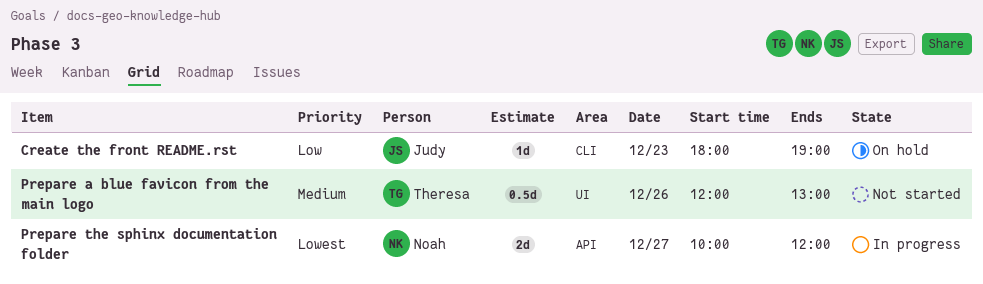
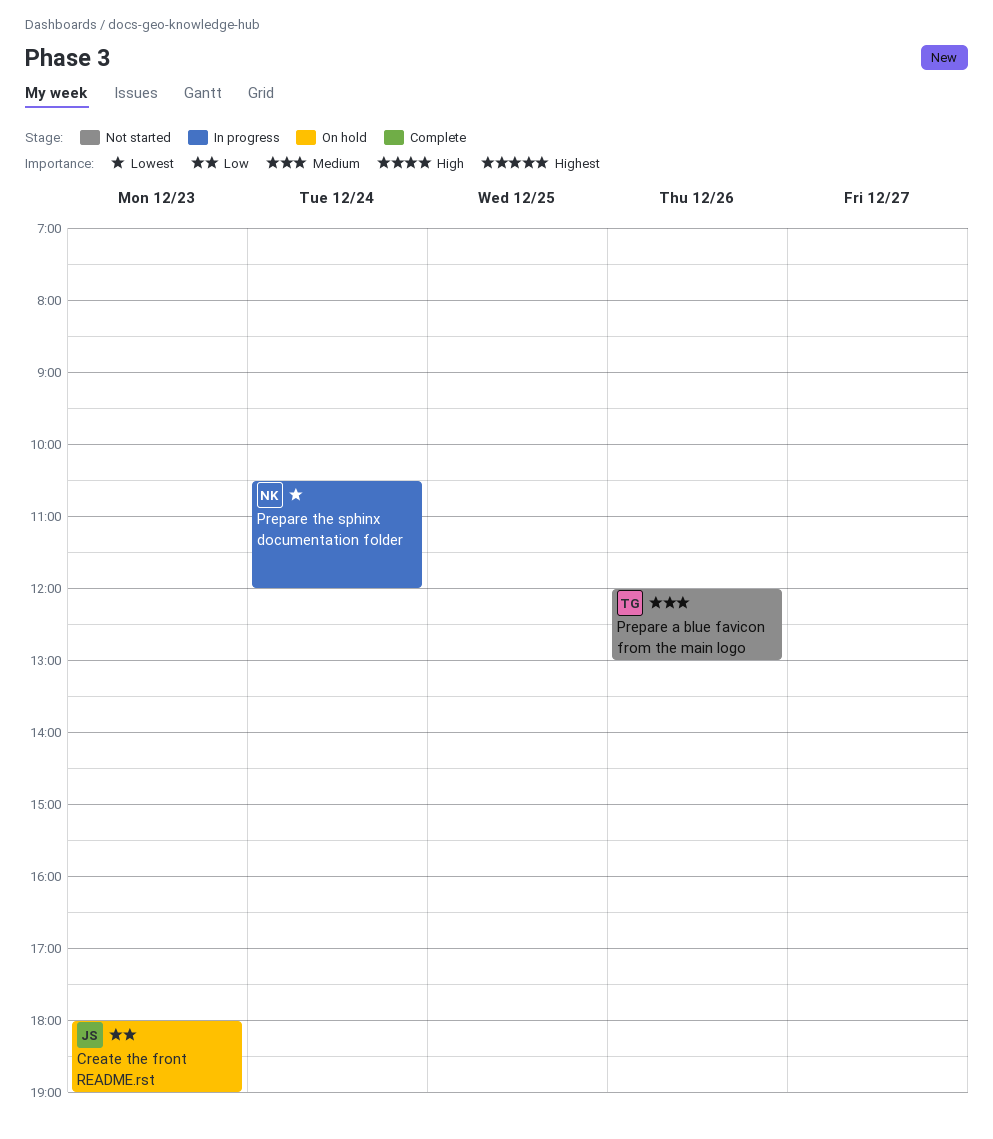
Prepare the sphinx documentation folder, day: Dec 27 -> Dec 24
Prepare the sphinx documentation folder, begins: 10:00 -> 10:30

